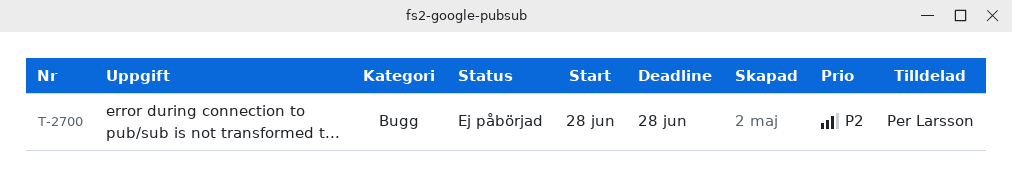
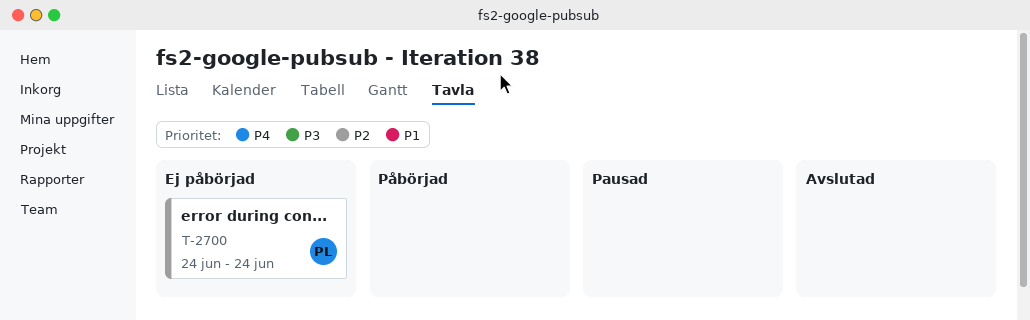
T-2700, start: Jun 28 -> Jun 24
T-2700, due: Jun 28 -> Jun 24

